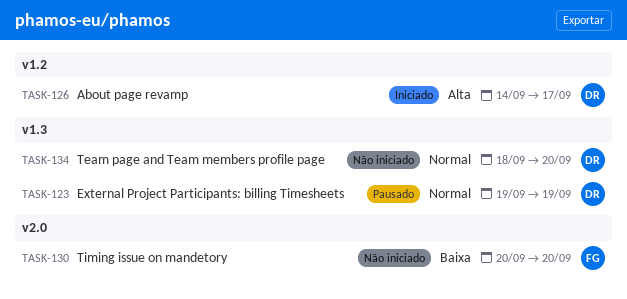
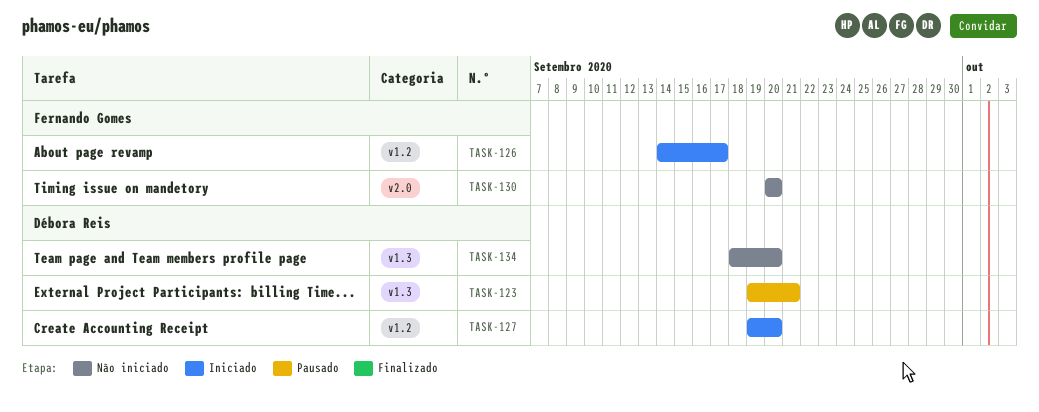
TASK-123, due: Sep 19 -> Sep 21
TASK-126, owner: Débora Reis -> Fernando Gomes
TASK-127: none -> present

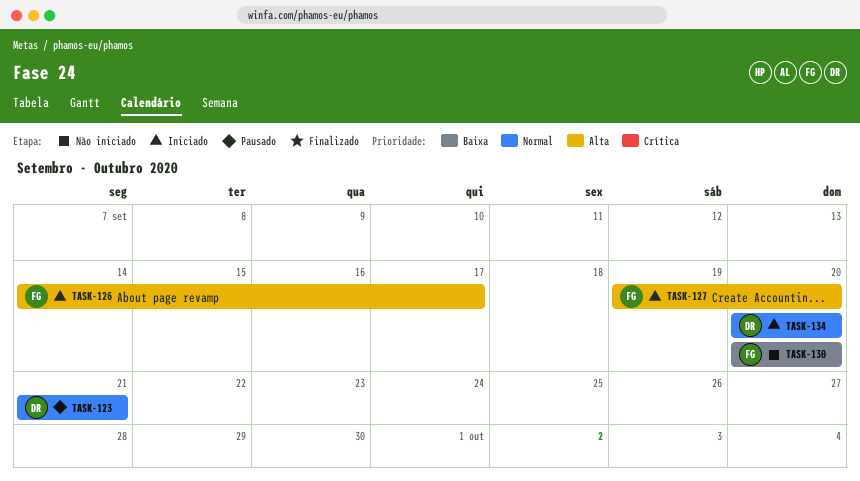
TASK-123, start: Sep 19 -> Sep 21
TASK-127, owner: Débora Reis -> Fernando Gomes
TASK-134, status: Não iniciado -> Iniciado
TASK-134, start: Sep 18 -> Sep 20

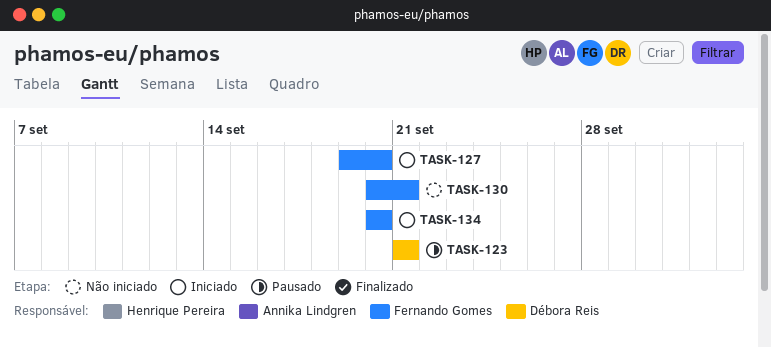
TASK-126: present -> none
TASK-130, due: Sep 20 -> Sep 21
TASK-134, owner: Débora Reis -> Fernando Gomes

